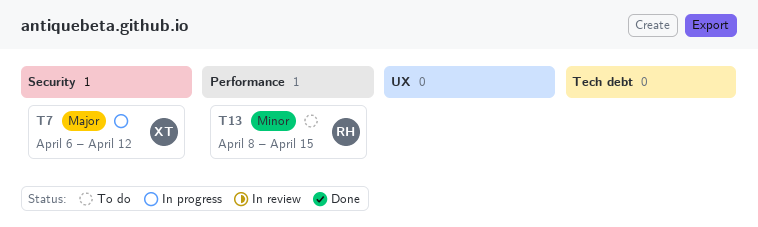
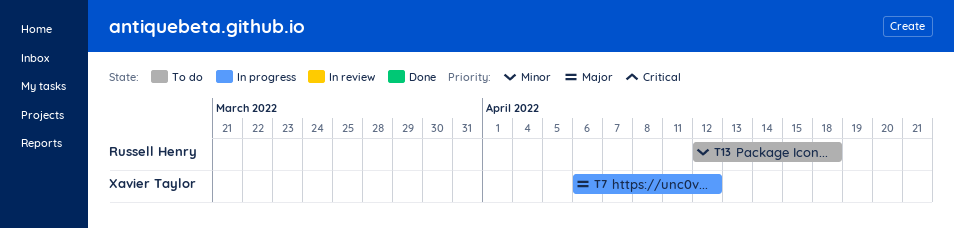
T13, start: Apr 8 -> Apr 12
T13, due: Apr 15 -> Apr 18

